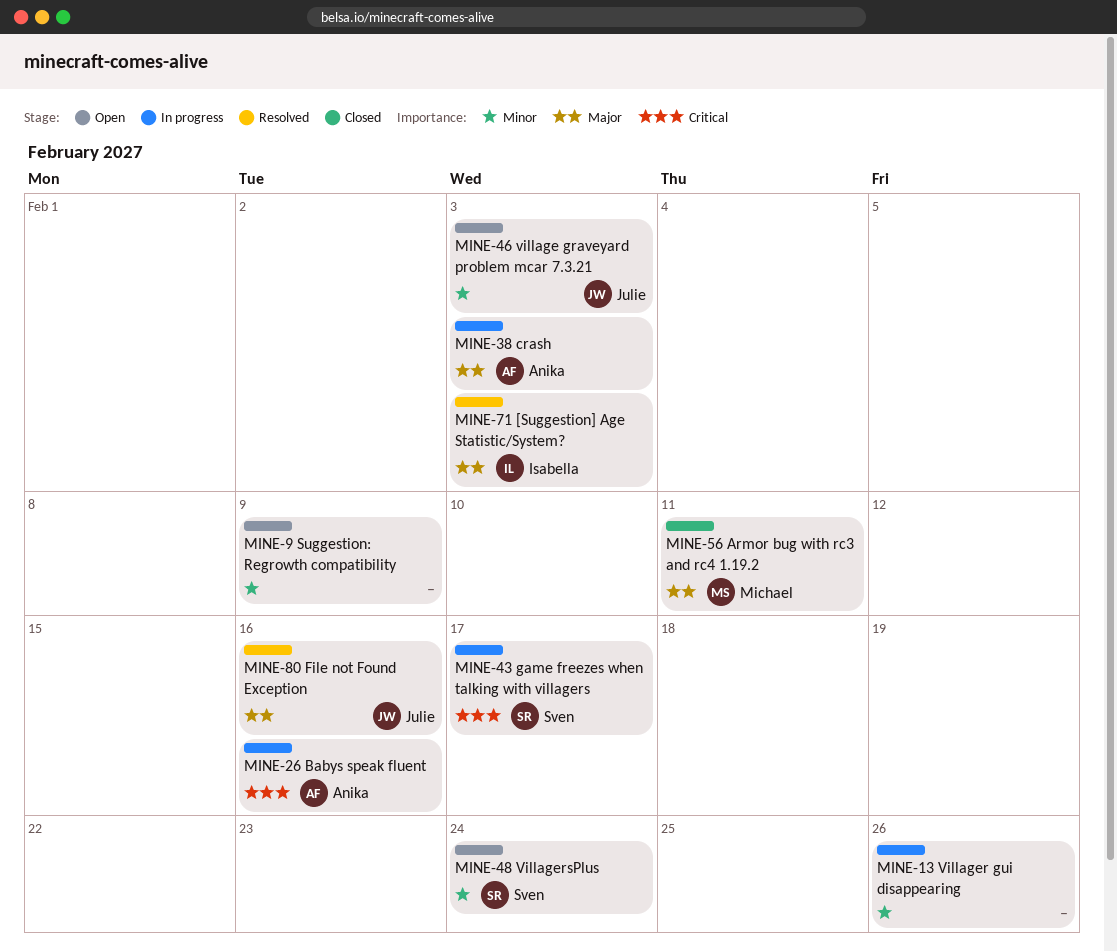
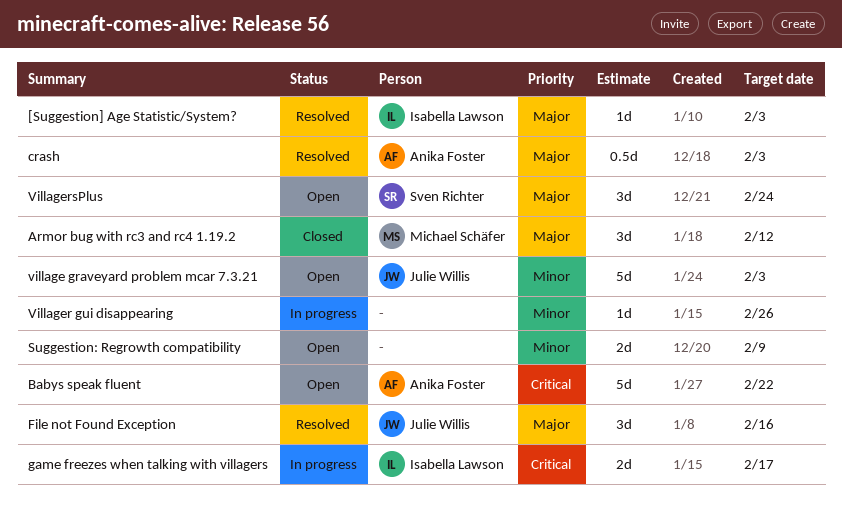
Armor bug with rc3 and rc4 1.19.2, due: Feb 11 -> Feb 12
Babys speak fluent, status: In progress -> Open
Babys speak fluent, due: Feb 16 -> Feb 22
crash, status: In progress -> Resolved
game freezes when talking with villagers, owner: Sven Richter -> Isabella Lawson
VillagersPlus, priority: Minor -> Major

